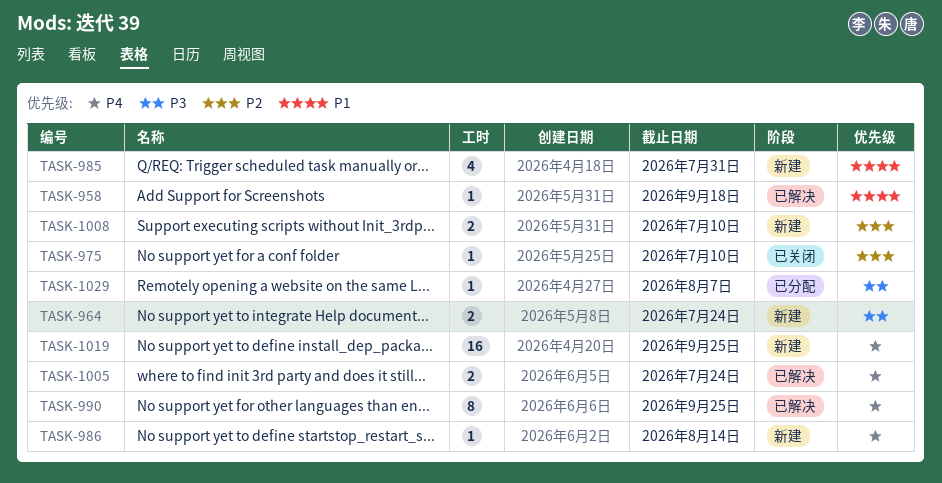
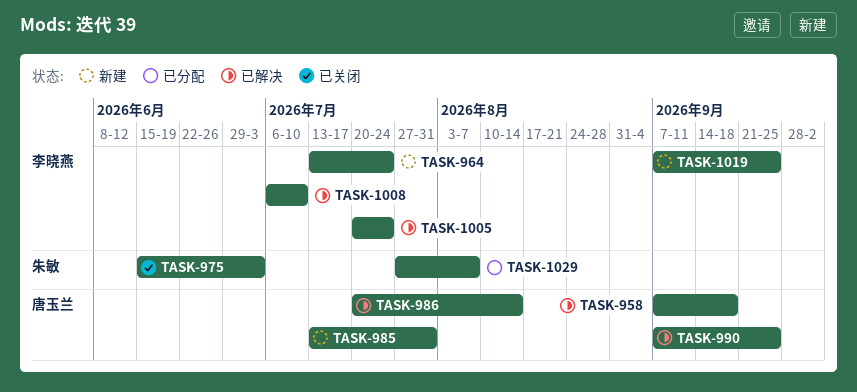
TASK-975, due: Jul 10 -> Jul 3
TASK-986, status: 新建 -> 已解决
TASK-1008, status: 新建 -> 已解决

